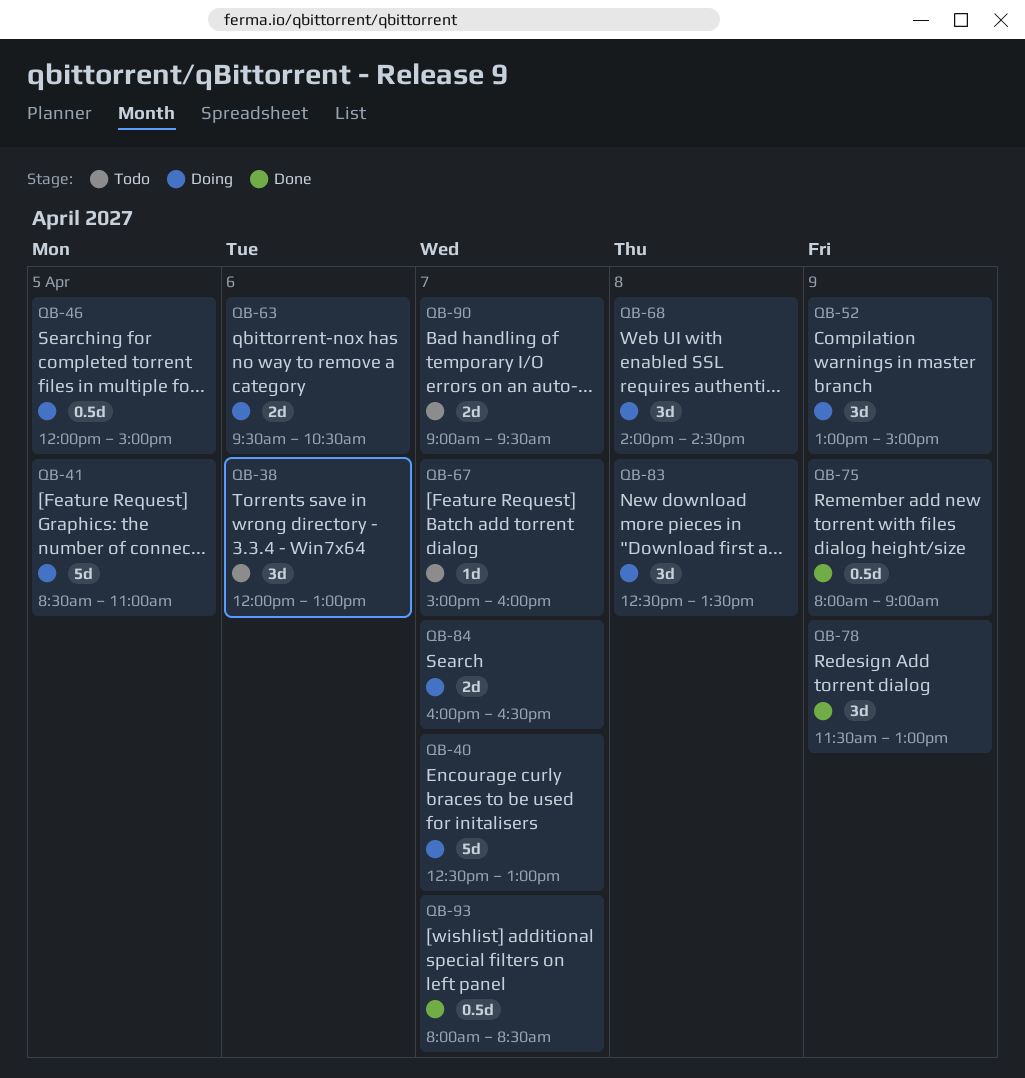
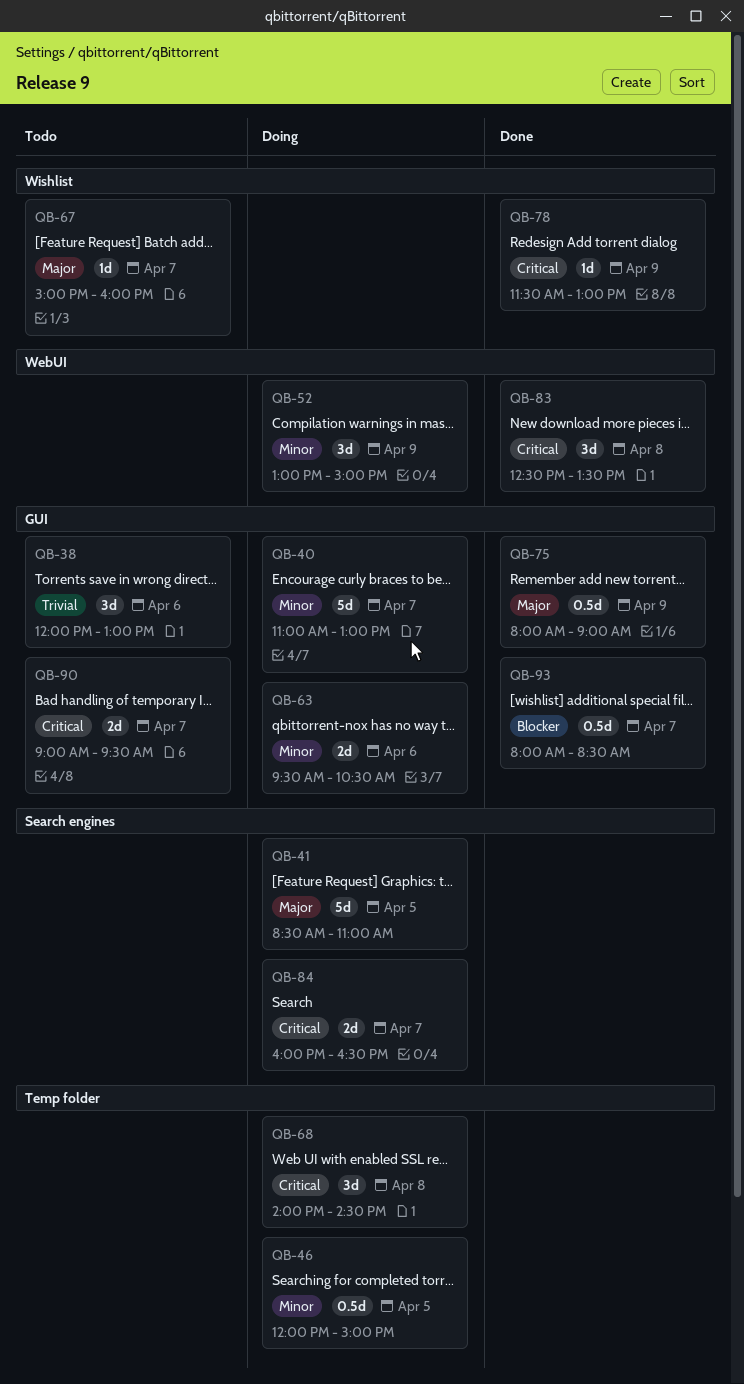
QB-40, begins: 12:30 -> 11:00
QB-78, estimate: 3d -> 1d
QB-83, status: Doing -> Done

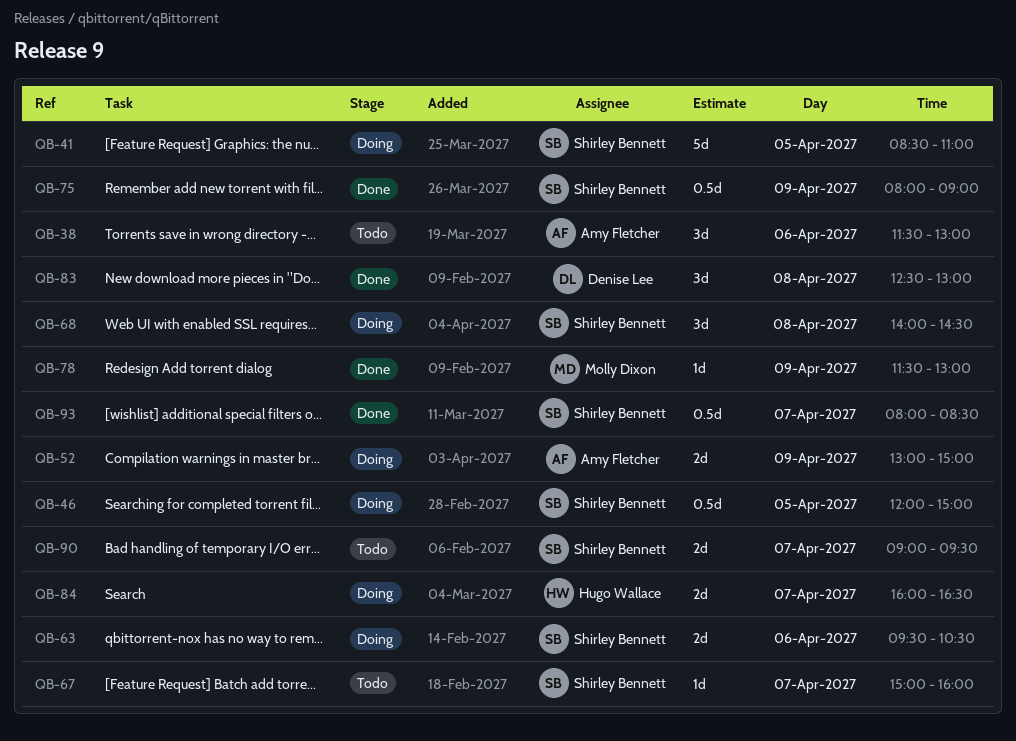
QB-38, begins: 12:00 -> 11:30
QB-40: present -> none
QB-52, estimate: 3d -> 2d
QB-83, ends: 13:30 -> 13:00

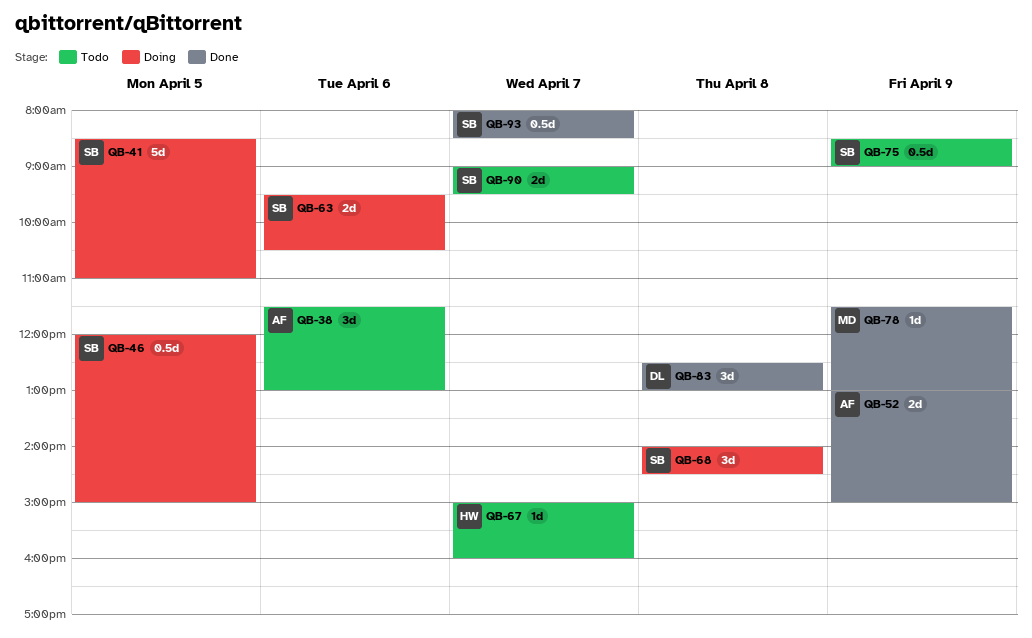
QB-52, status: Doing -> Done
QB-67, owner: Shirley Bennett -> Hugo Wallace
QB-75, status: Done -> Todo
QB-75, begins: 08:00 -> 08:30
QB-84: present -> none

